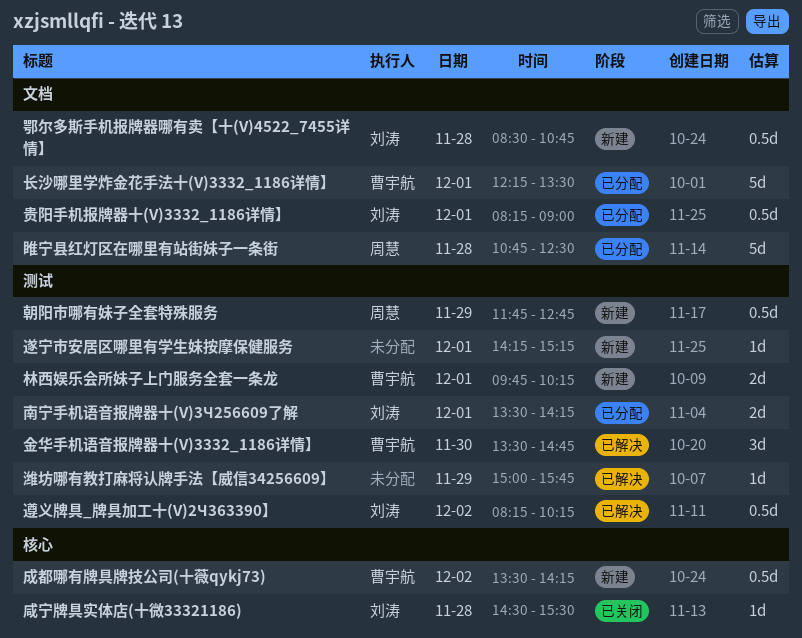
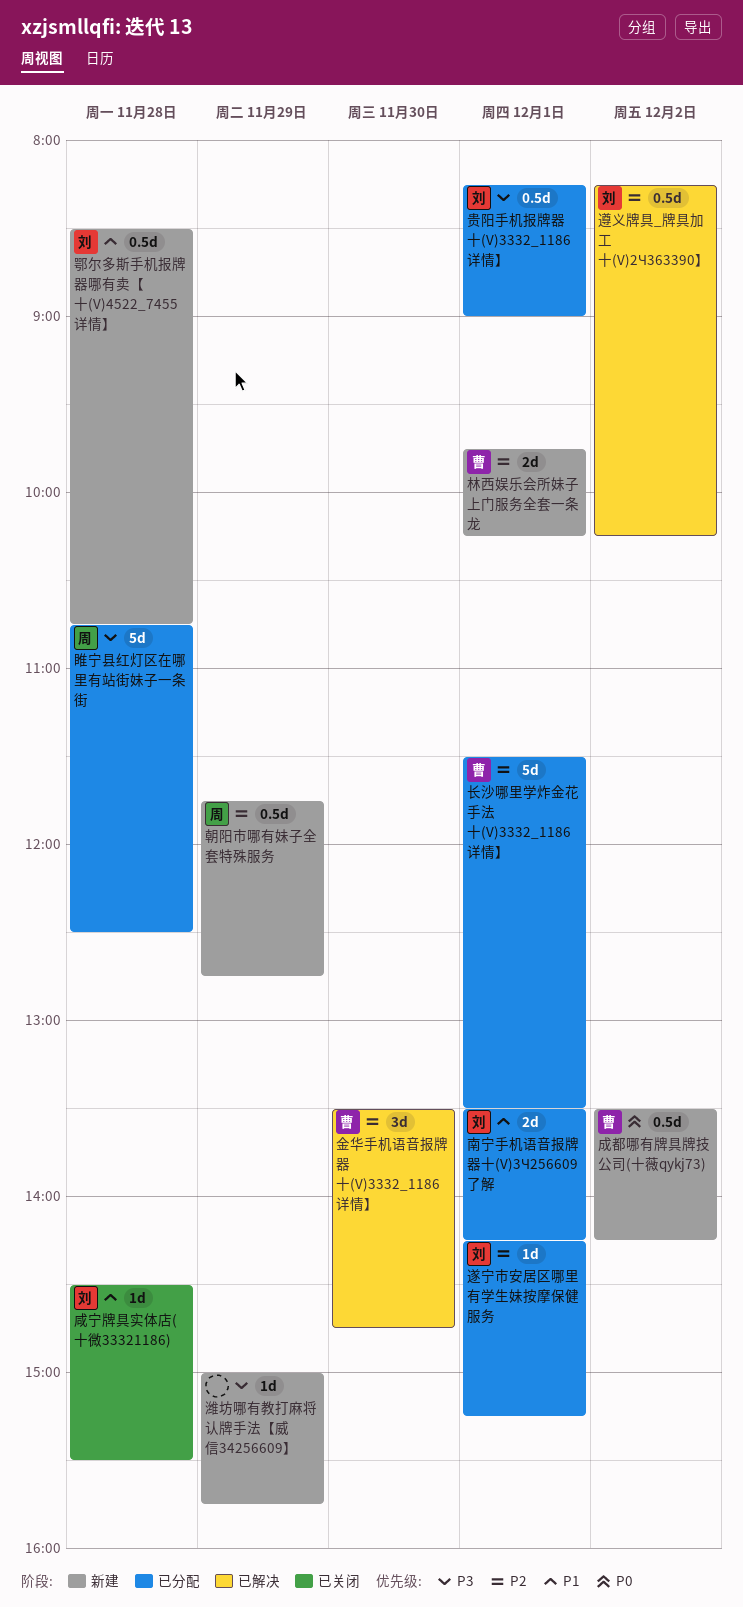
潍坊哪有教打麻将认牌手法【威信34256609】, status: 已解决 -> 新建
遂宁市安居区哪里有学生妹按摩保健服务, status: 新建 -> 已分配
遂宁市安居区哪里有学生妹按摩保健服务, owner: none -> 刘涛
长沙哪里学炸金花手法十(V)3332_1186详情】, begins: 12:15 -> 11:30

